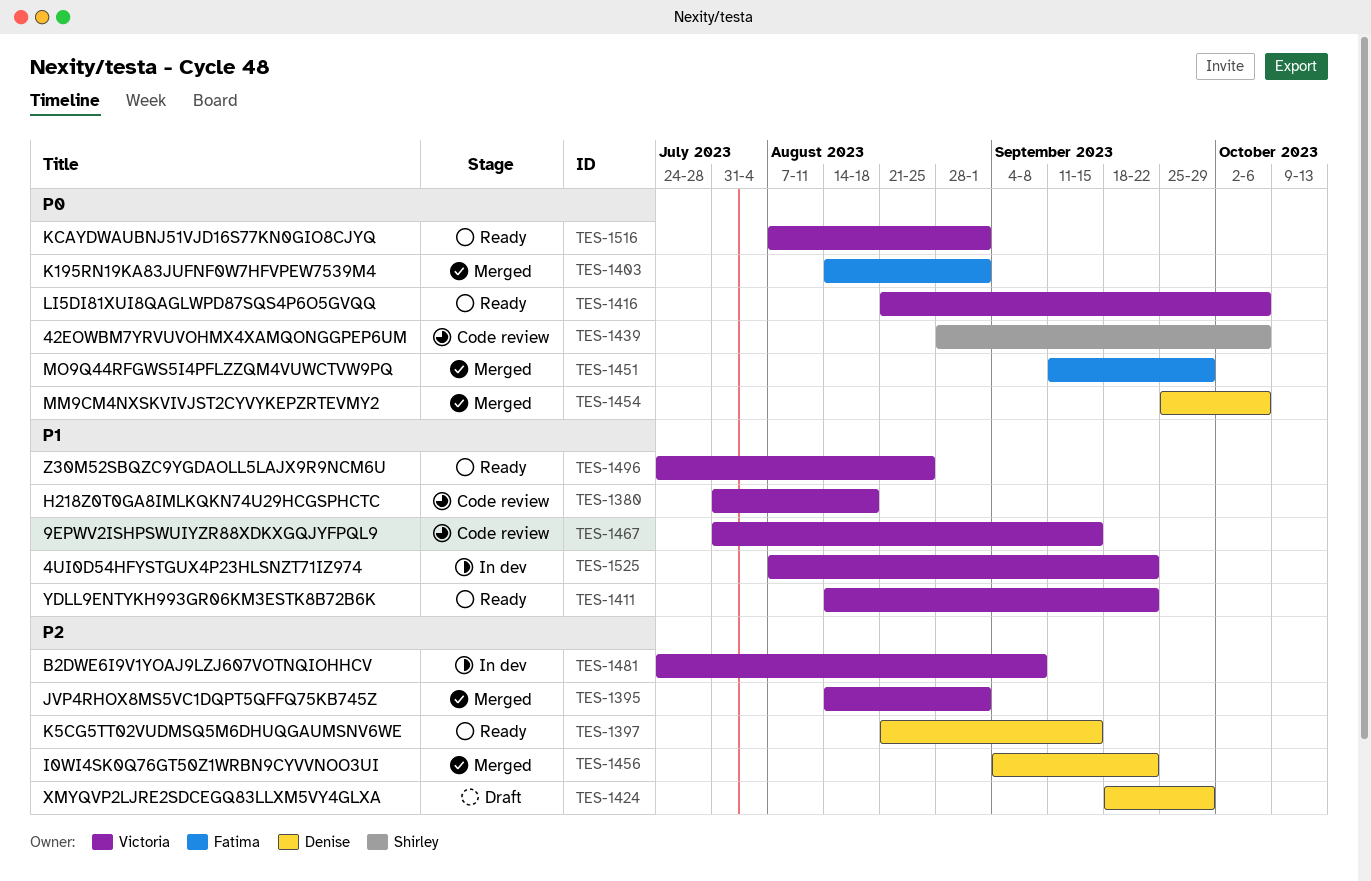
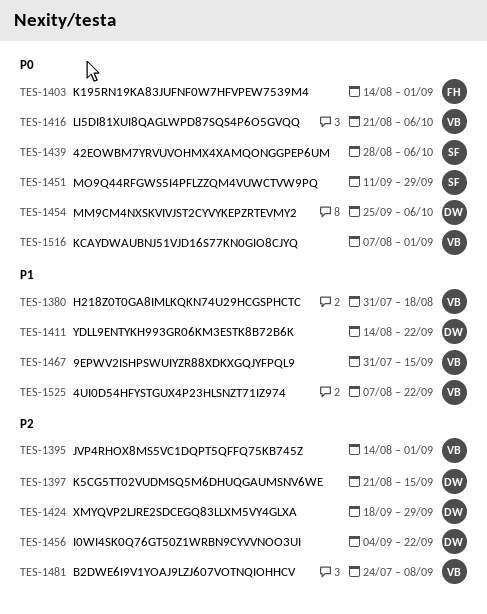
TES-1411, owner: Victoria -> Denise
TES-1451, owner: Fatima -> Shirley
TES-1496: present -> none

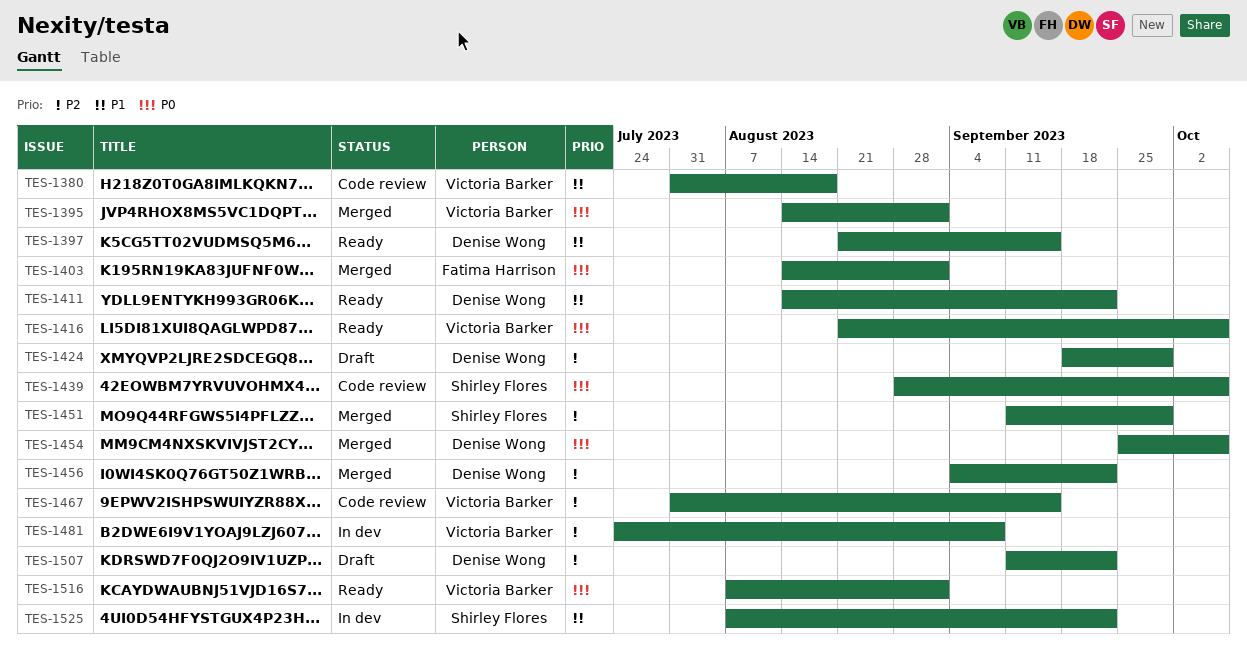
TES-1395, priority: P2 -> P0
TES-1397, priority: P2 -> P1
TES-1451, priority: P0 -> P2
TES-1467, priority: P1 -> P2
TES-1507: none -> present
TES-1525, owner: Victoria Barker -> Shirley Flores

